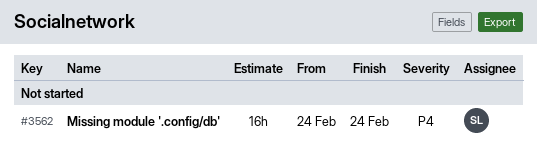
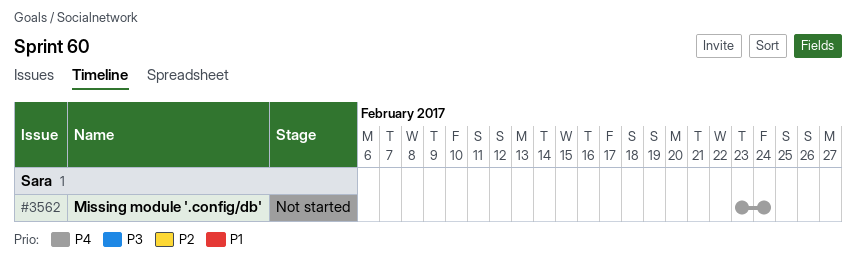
#3562, start: Feb 24 -> Feb 23

